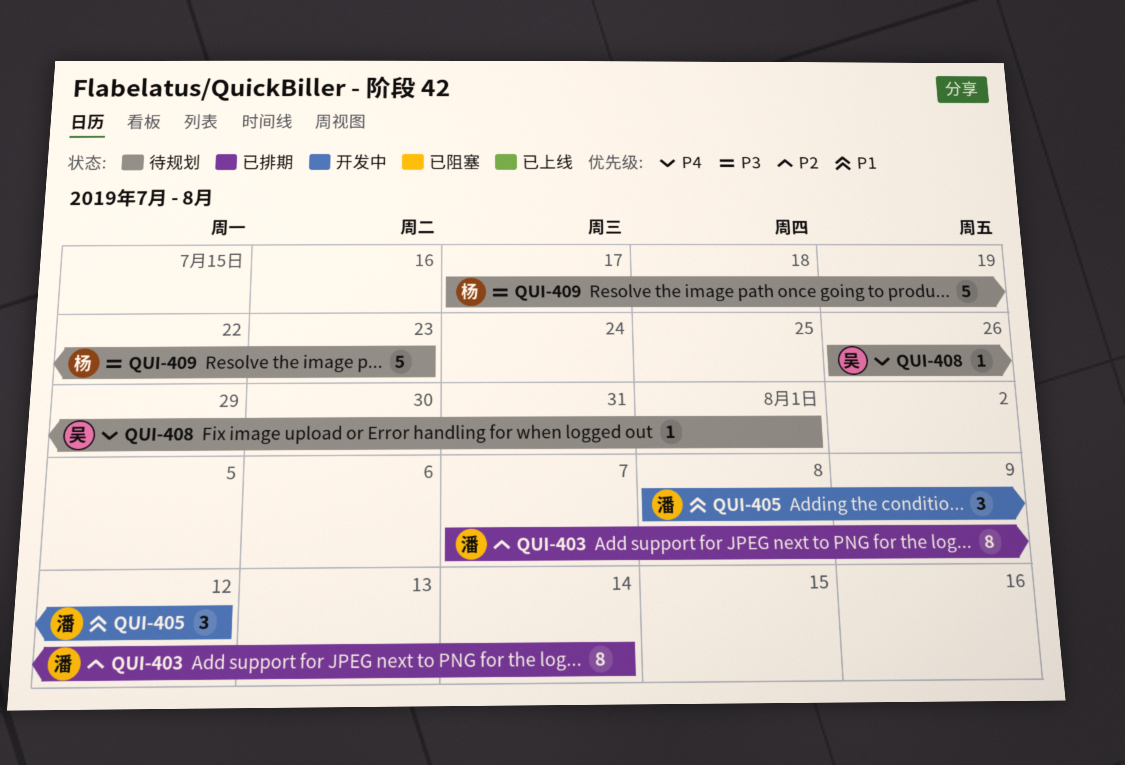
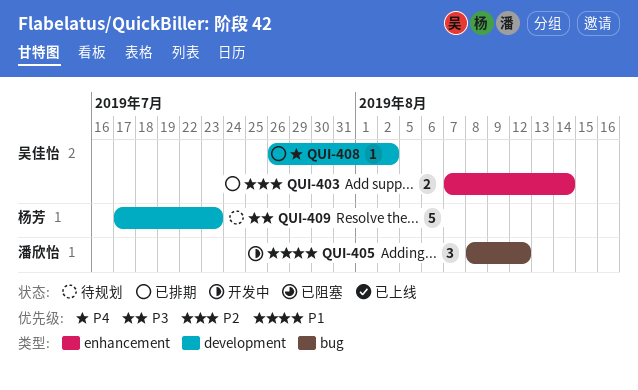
QUI-403, owner: 潘欣怡 -> 吴佳怡
QUI-403, estimate: 8 -> 2
QUI-408, status: 待规划 -> 已排期
QUI-408, due: Aug 1 -> Aug 2

